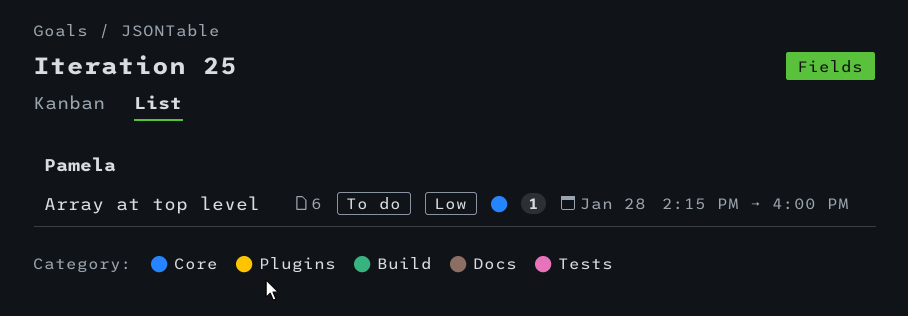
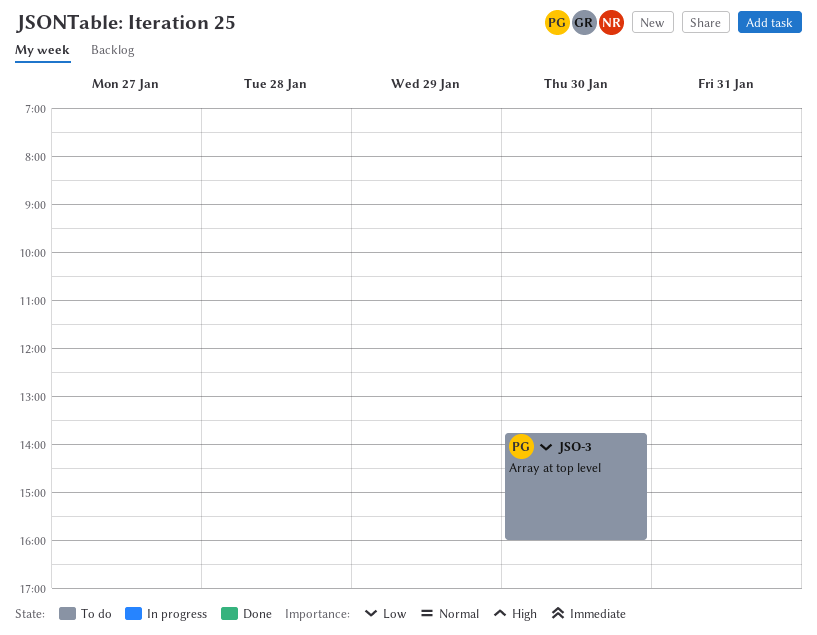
Array at top level, day: Jan 28 -> Jan 30
Array at top level, begins: 14:15 -> 13:45

